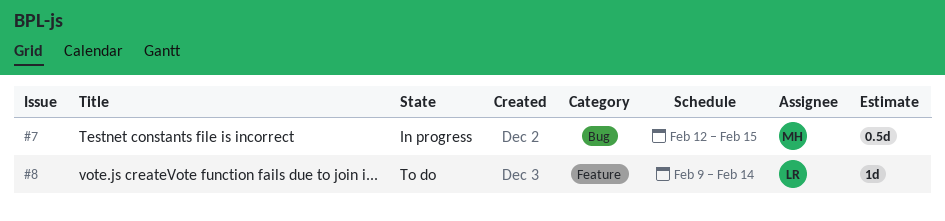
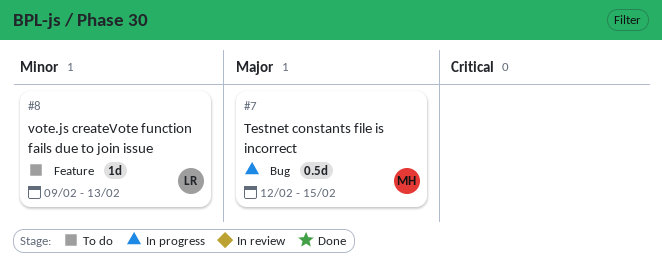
#8, due: Feb 14 -> Feb 13

